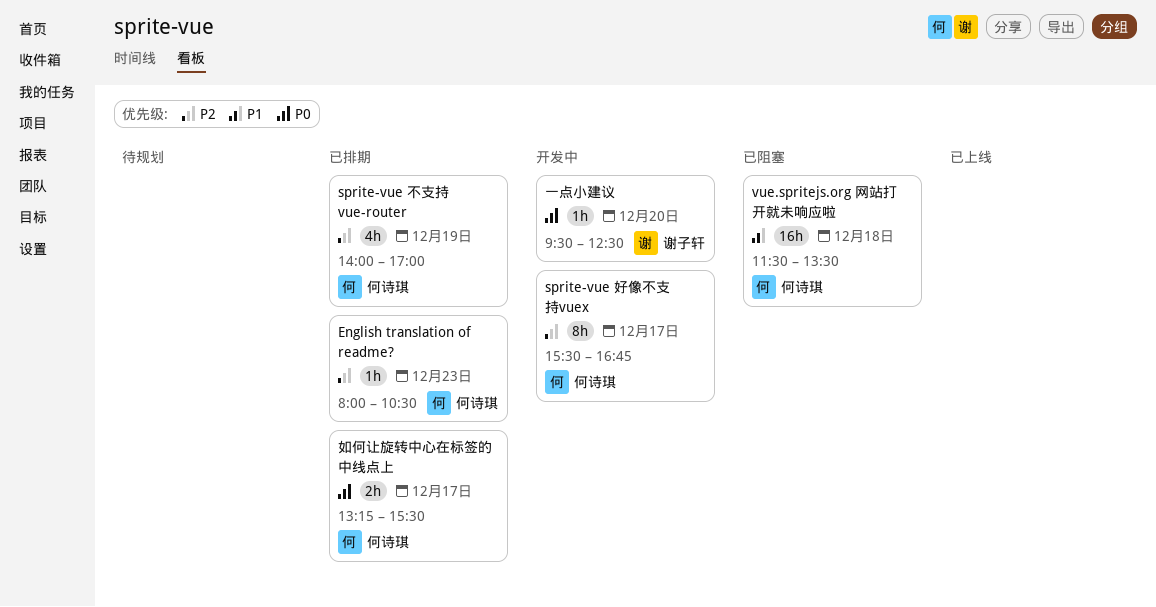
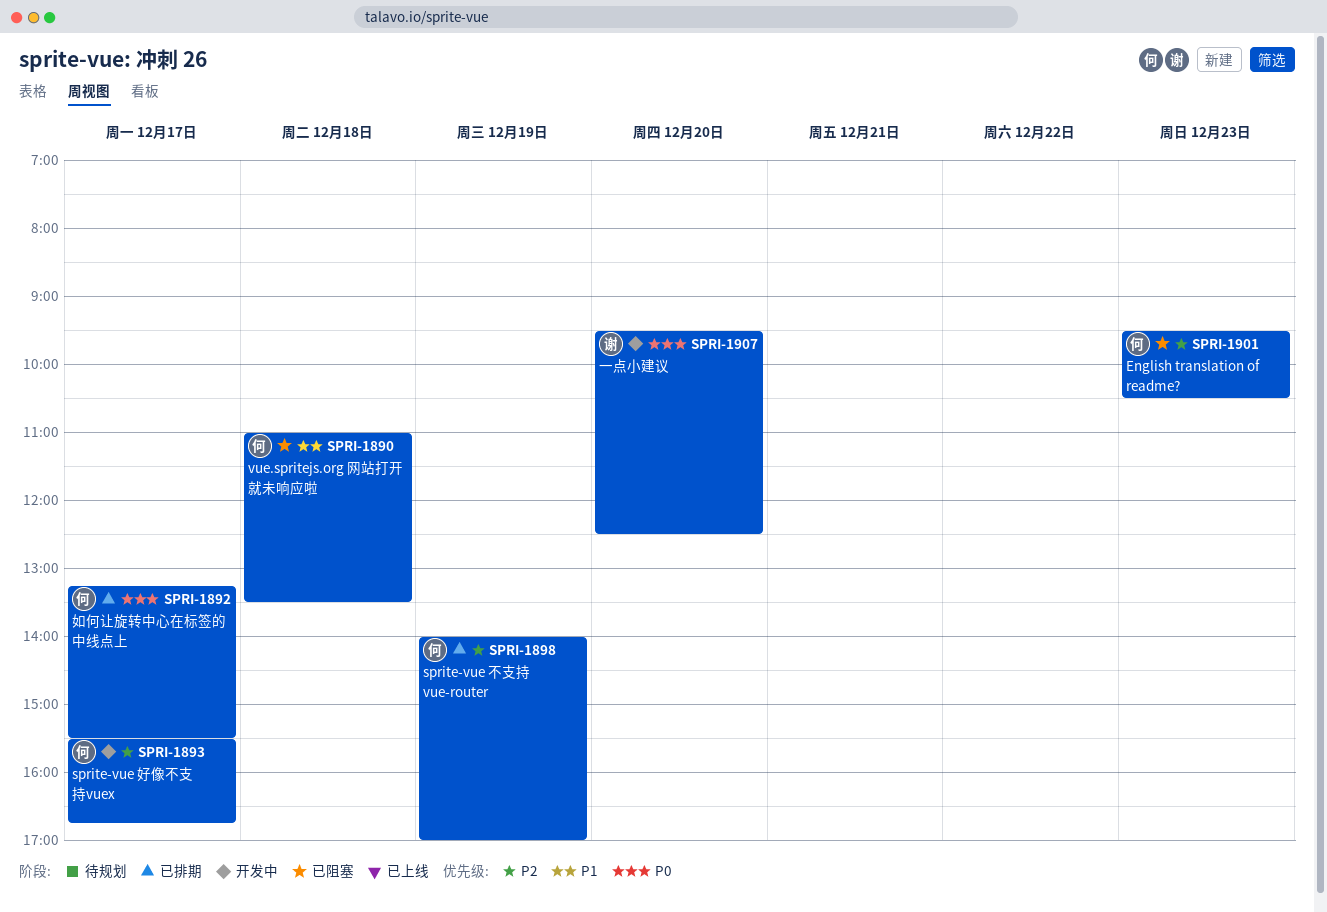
English translation of readme?, status: 已排期 -> 已阻塞
English translation of readme?, begins: 08:00 -> 09:30
vue.spritejs.org 网站打开就未响应啦, begins: 11:30 -> 11:00

